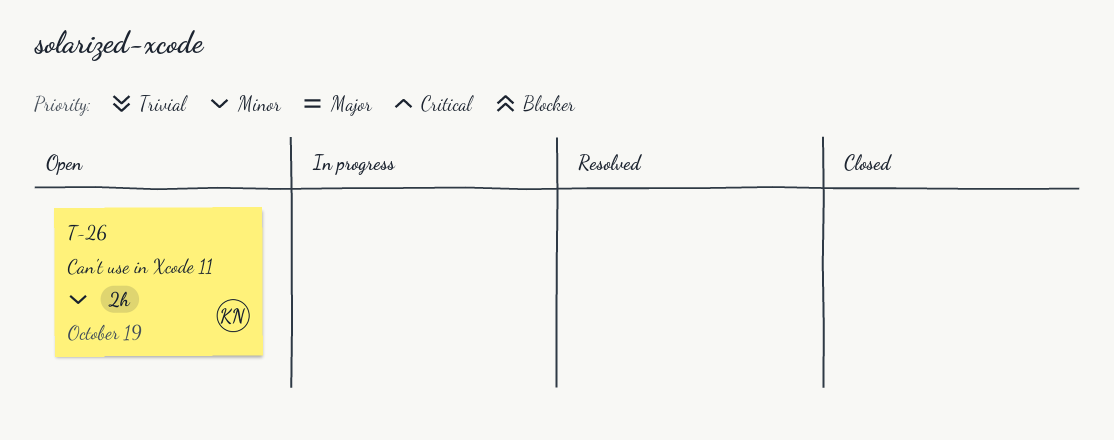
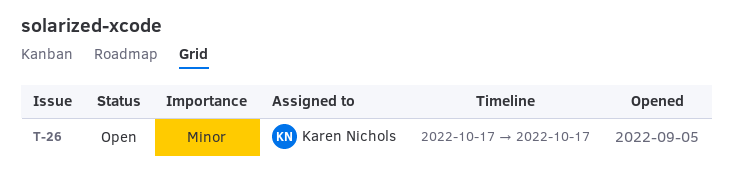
T-26, due: Oct 19 -> Oct 17

